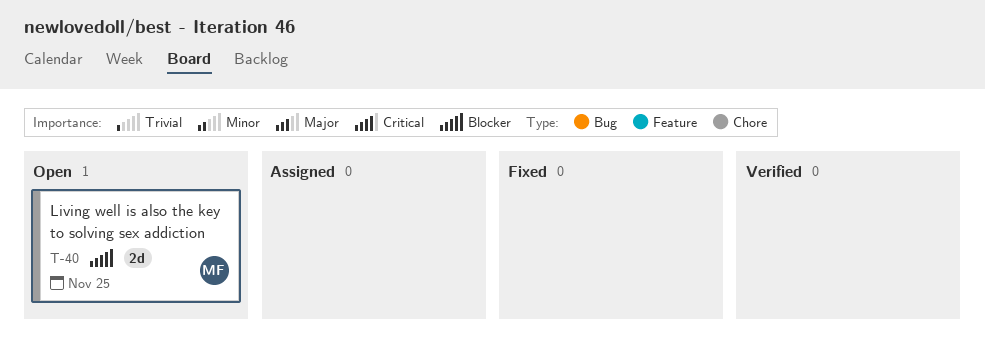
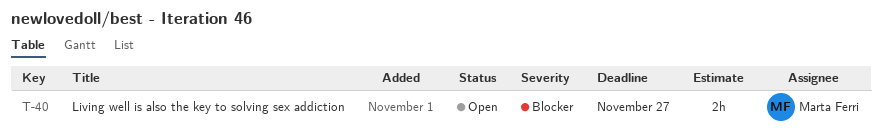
T-40, estimate: 2d -> 2h
T-40, due: Nov 25 -> Nov 27

